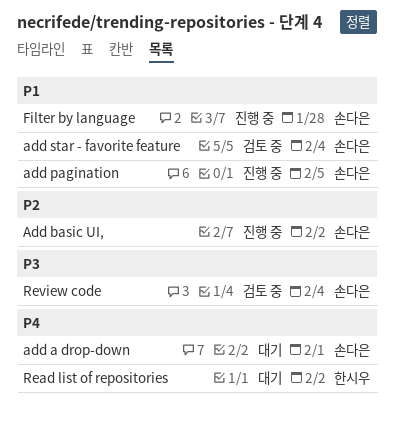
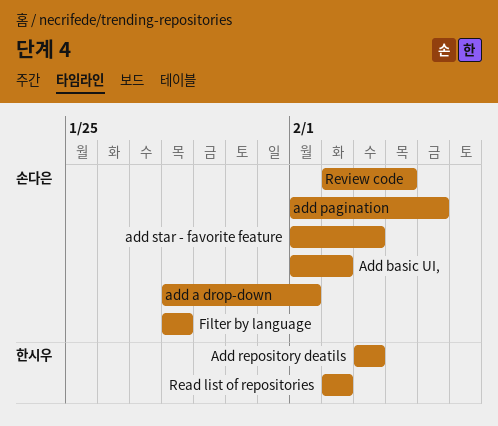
Add repository deatils: none -> present
add star - favorite feature, due: Feb 4 -> Feb 3

